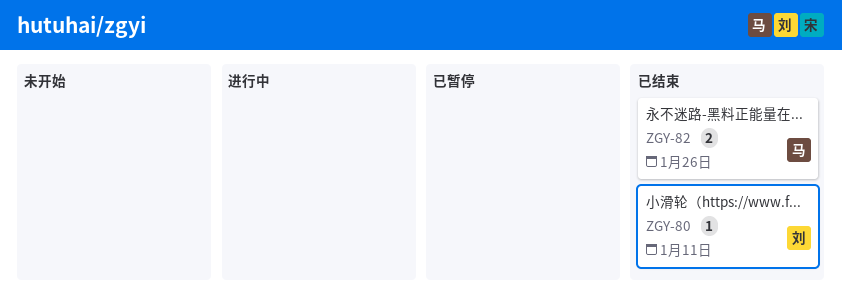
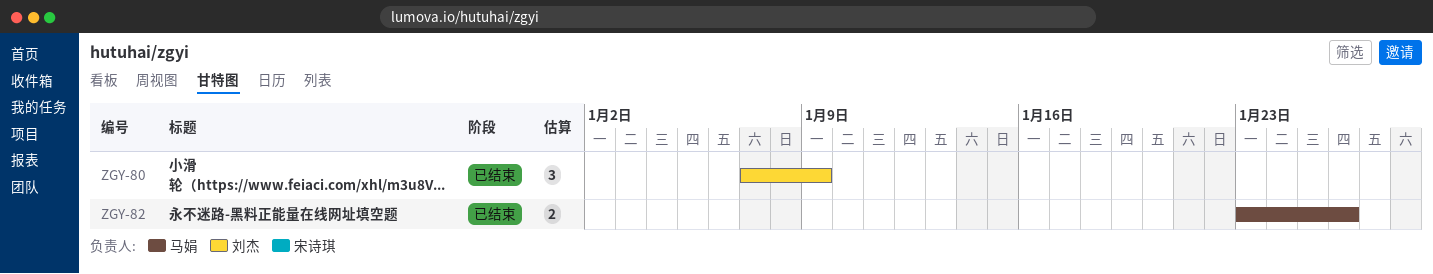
ZGY-80, estimate: 1 -> 3
ZGY-80, due: Jan 11 -> Jan 9

